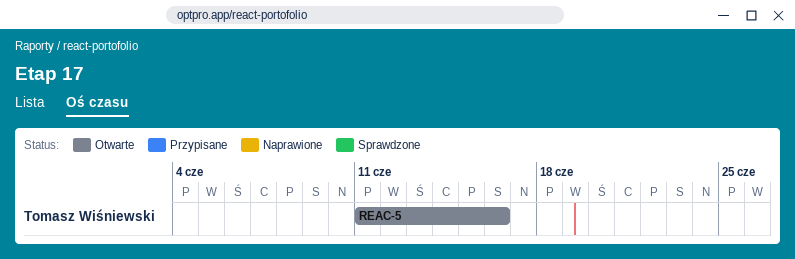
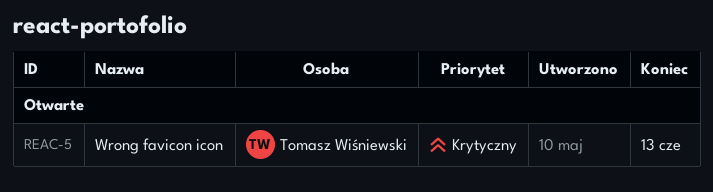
REAC-5, due: Jun 16 -> Jun 13

